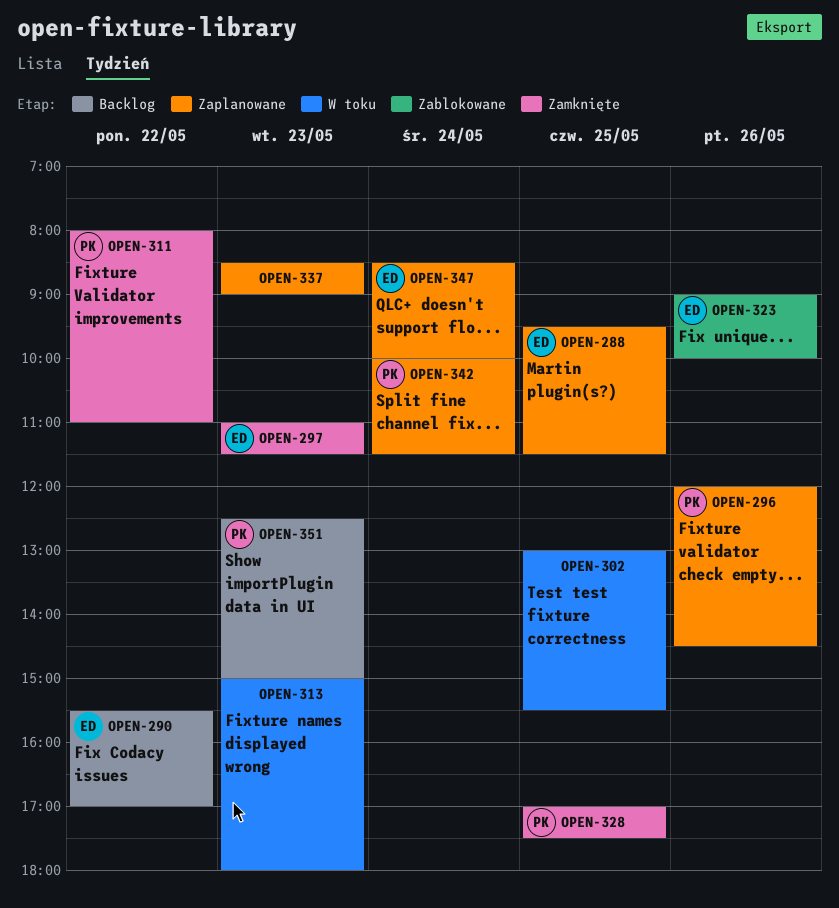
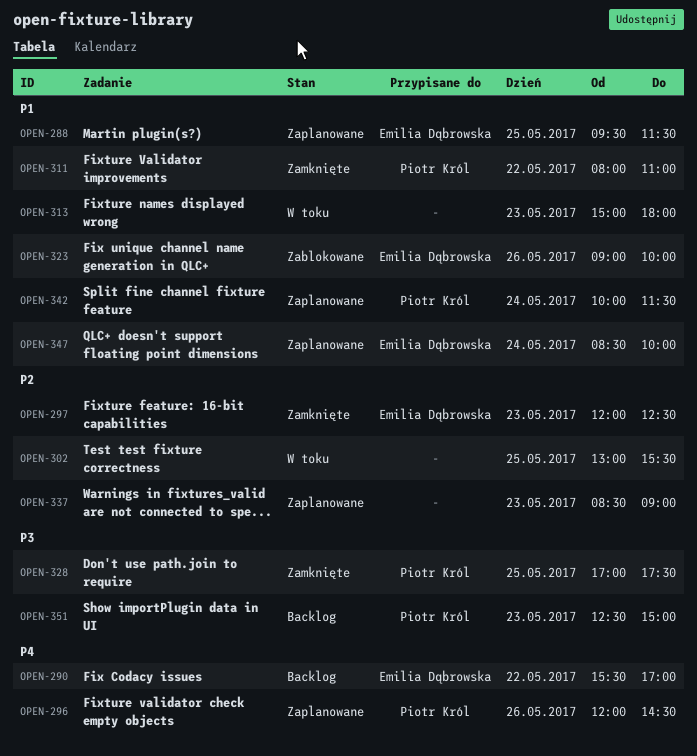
OPEN-297, begins: 11:00 -> 12:00
OPEN-297, ends: 11:30 -> 12:30

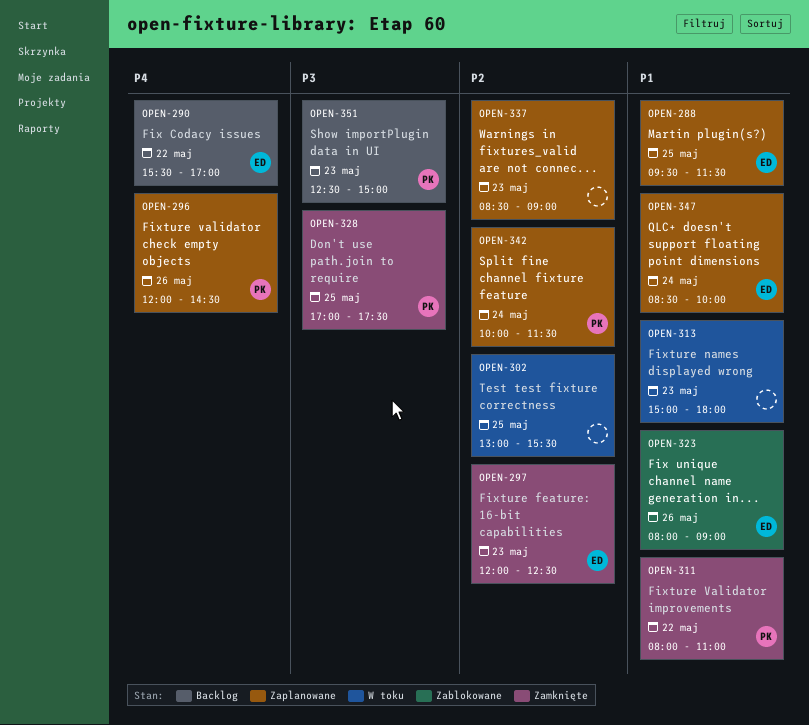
OPEN-323, begins: 09:00 -> 08:00
OPEN-323, ends: 10:00 -> 09:00
OPEN-342, priority: P1 -> P2

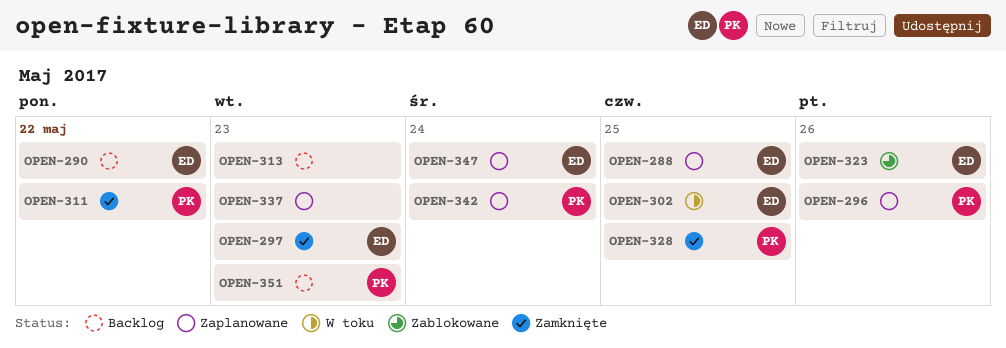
OPEN-302, owner: none -> ED
OPEN-313, status: W toku -> Backlog

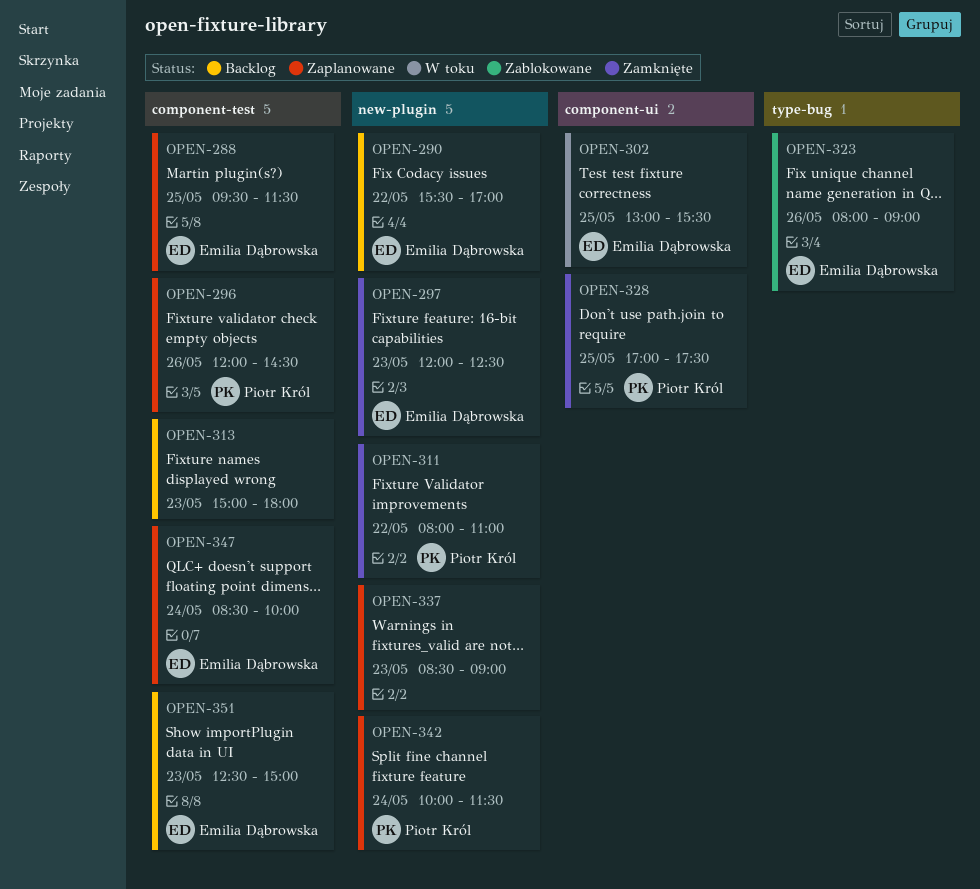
OPEN-351, owner: Piotr Król -> Emilia Dąbrowska

